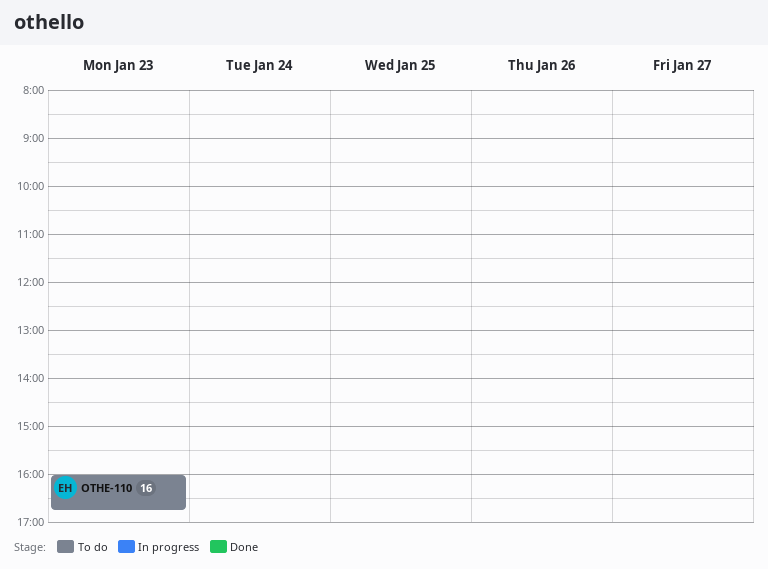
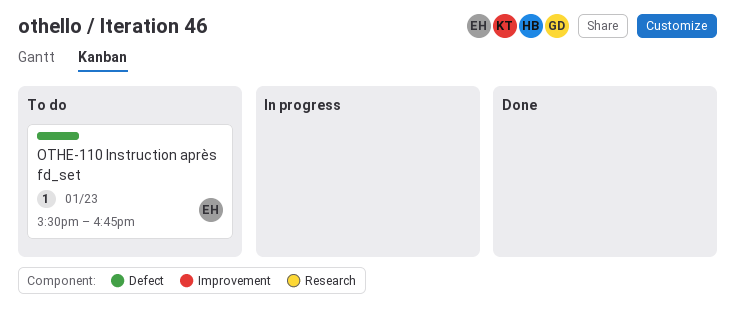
OTHE-110, estimate: 16 -> 1
OTHE-110, begins: 16:00 -> 15:30

